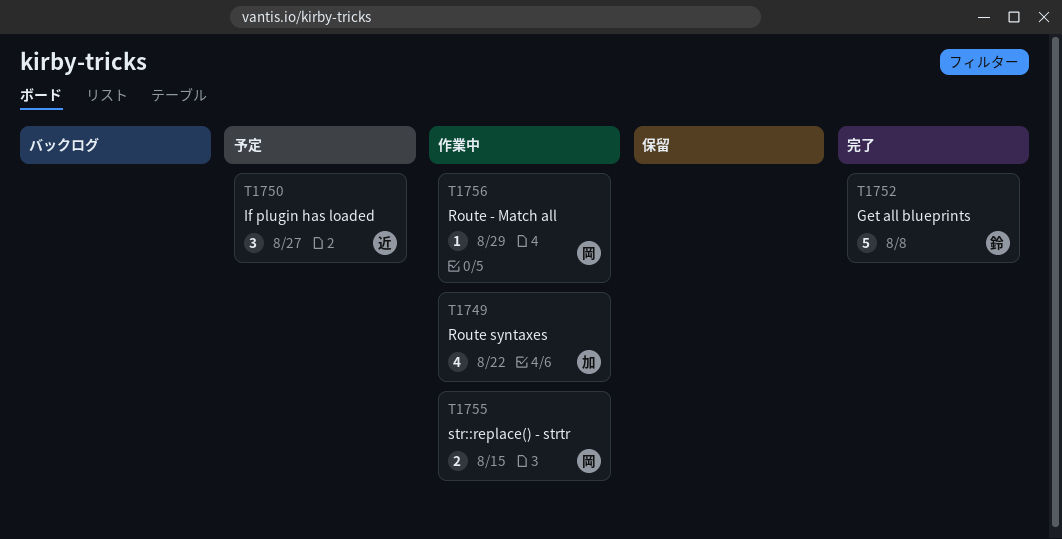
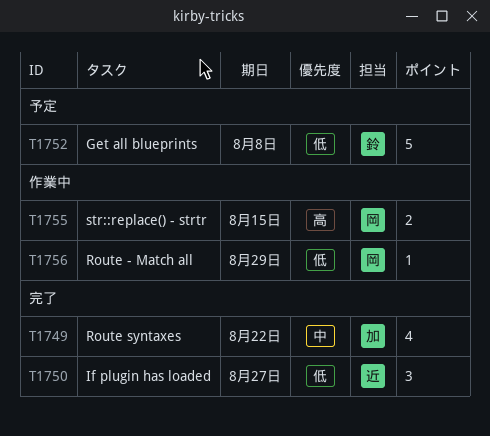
T1749, status: 作業中 -> 完了
T1750, status: 予定 -> 完了
T1752, status: 完了 -> 予定

